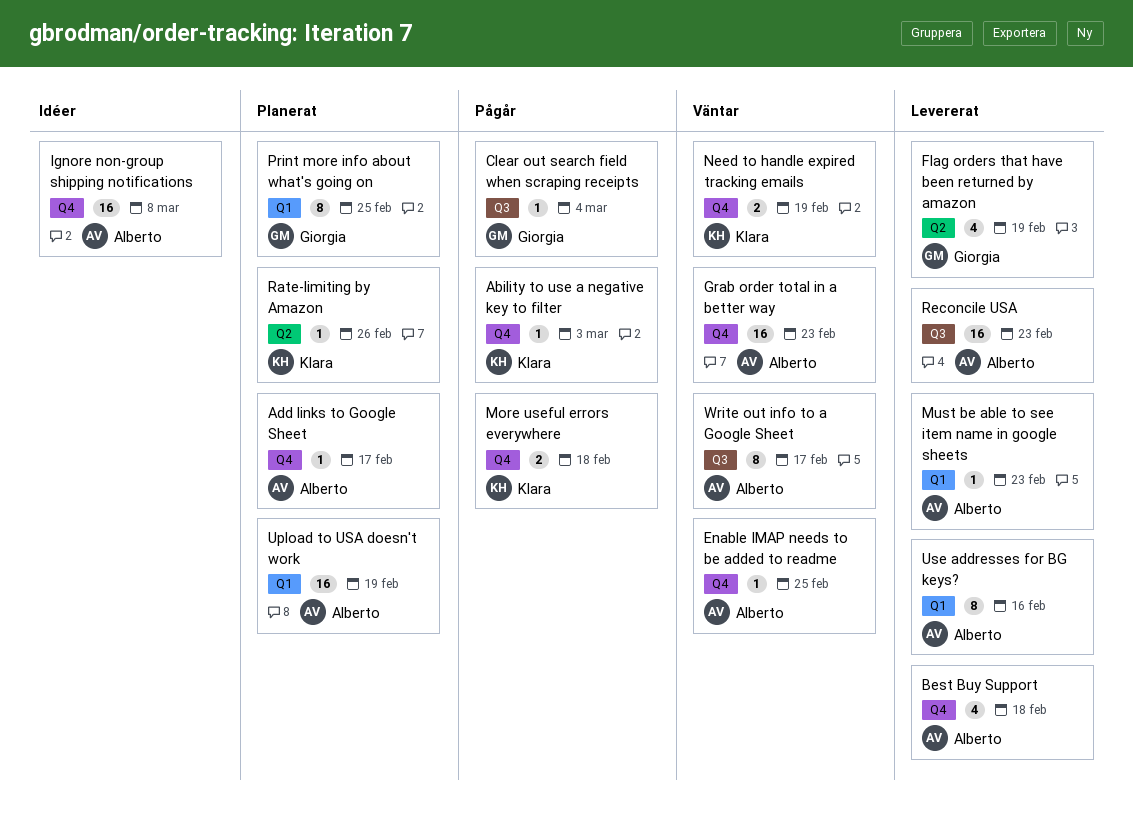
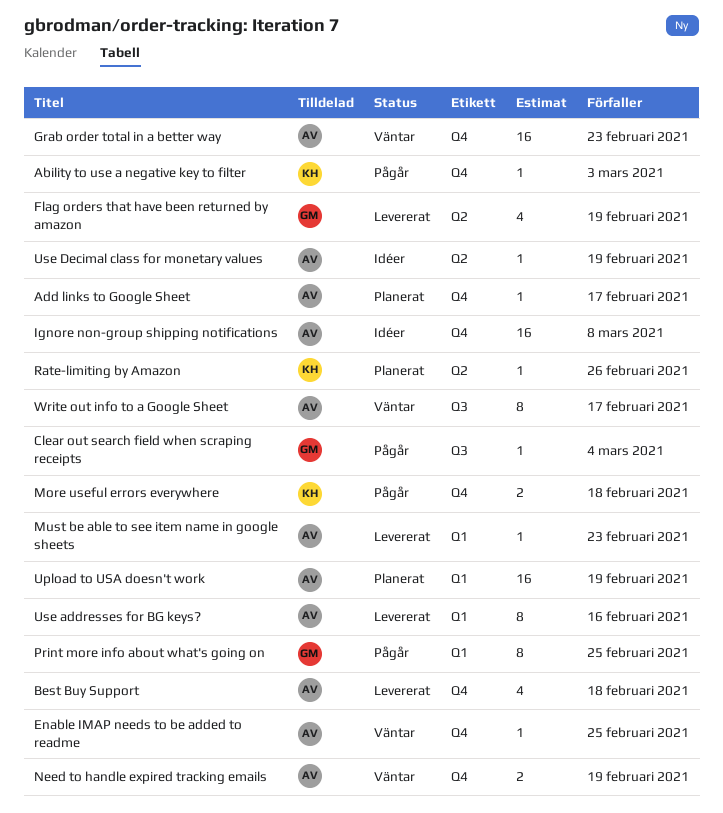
Need to handle expired tracking emails, owner: Klara -> Alberto
Print more info about what's going on, status: Planerat -> Pågår
Reconcile USA: present -> none
Use Decimal class for monetary values: none -> present

